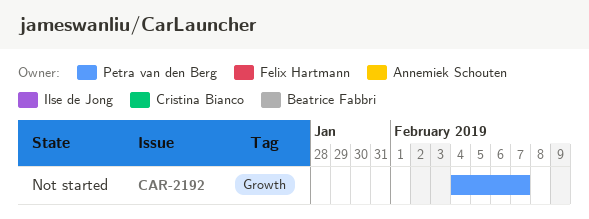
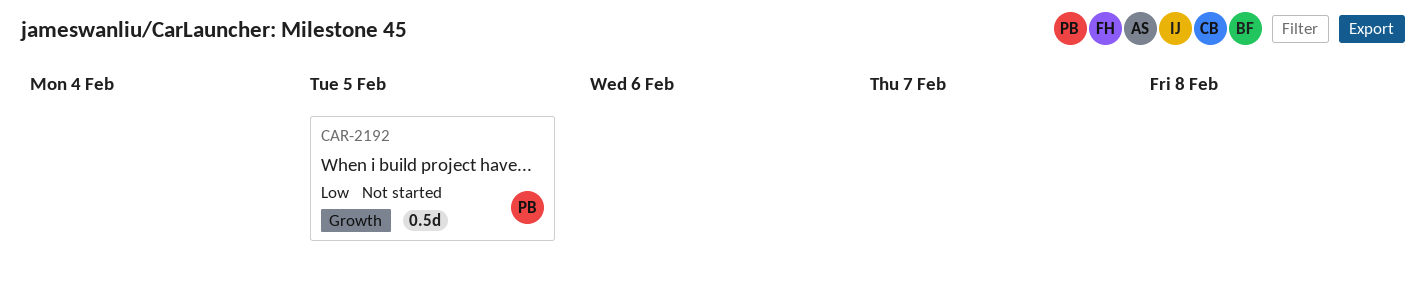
CAR-2192, due: Feb 7 -> Feb 5

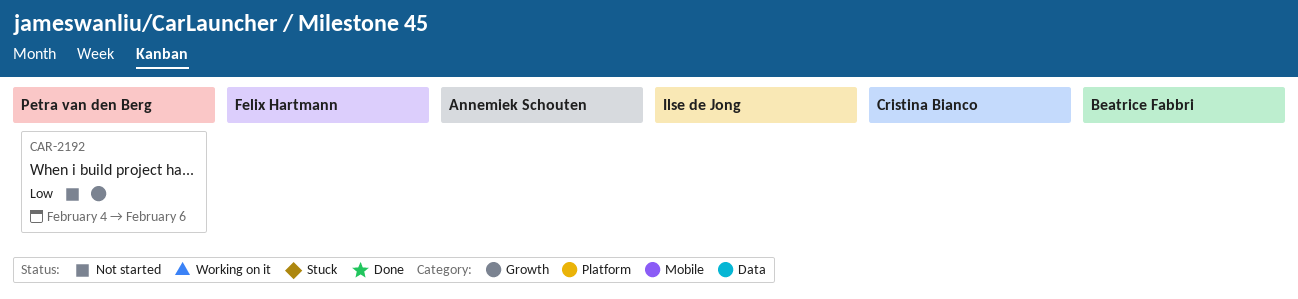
CAR-2192, due: Feb 5 -> Feb 6

